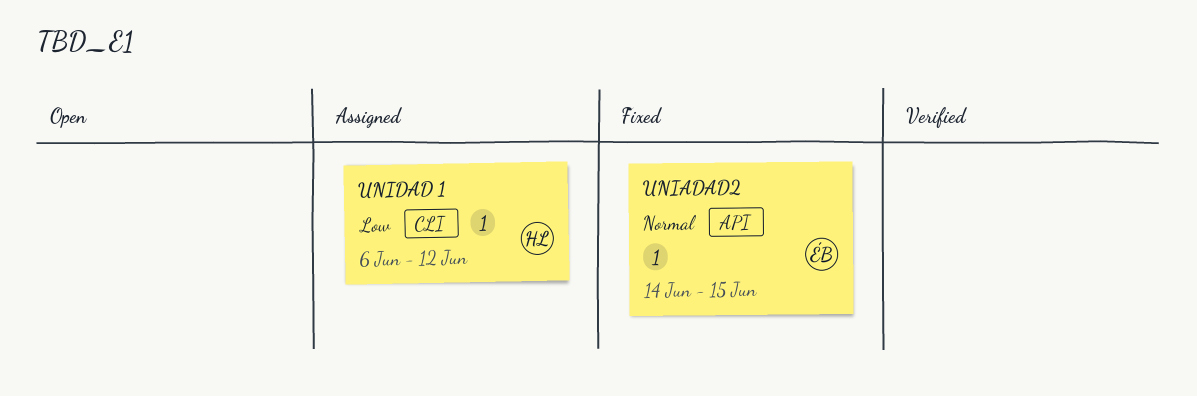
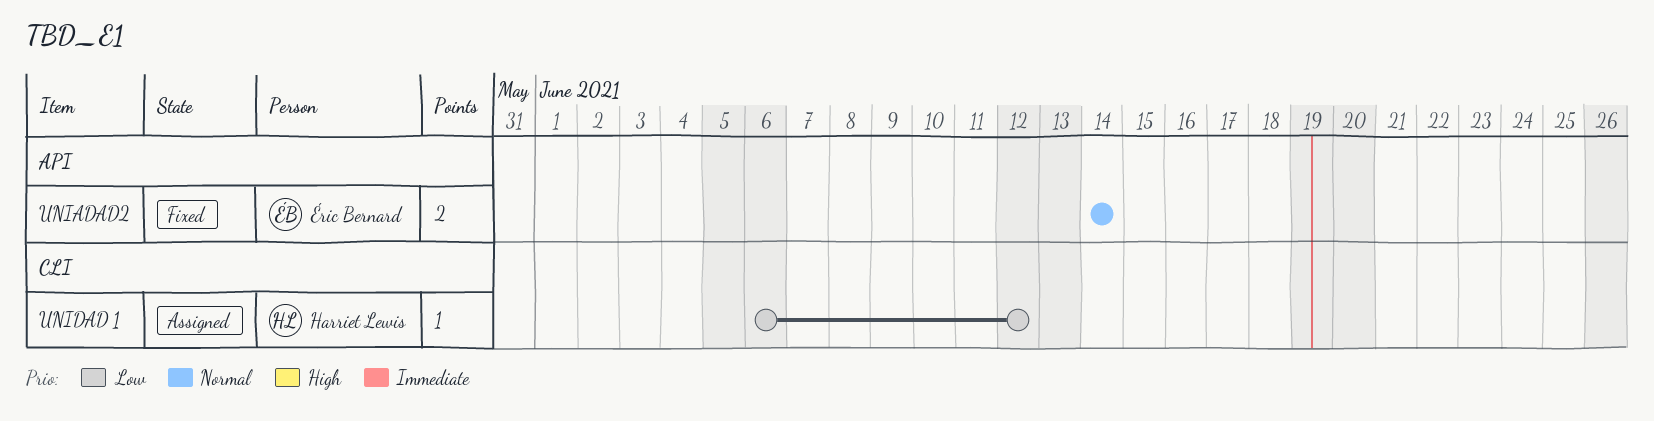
UNIADAD2, estimate: 1 -> 2
UNIADAD2, due: Jun 15 -> Jun 14

